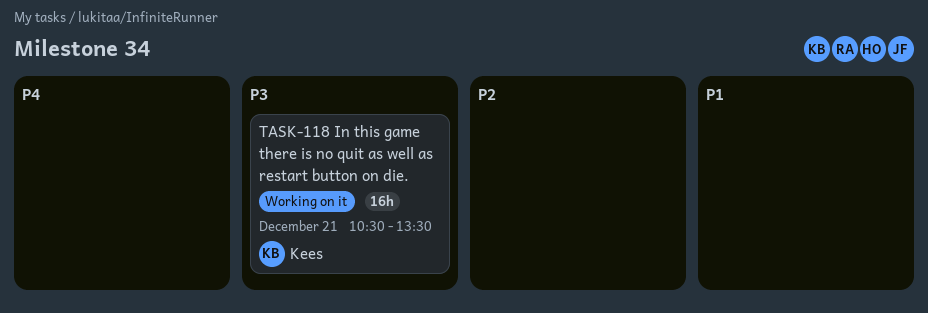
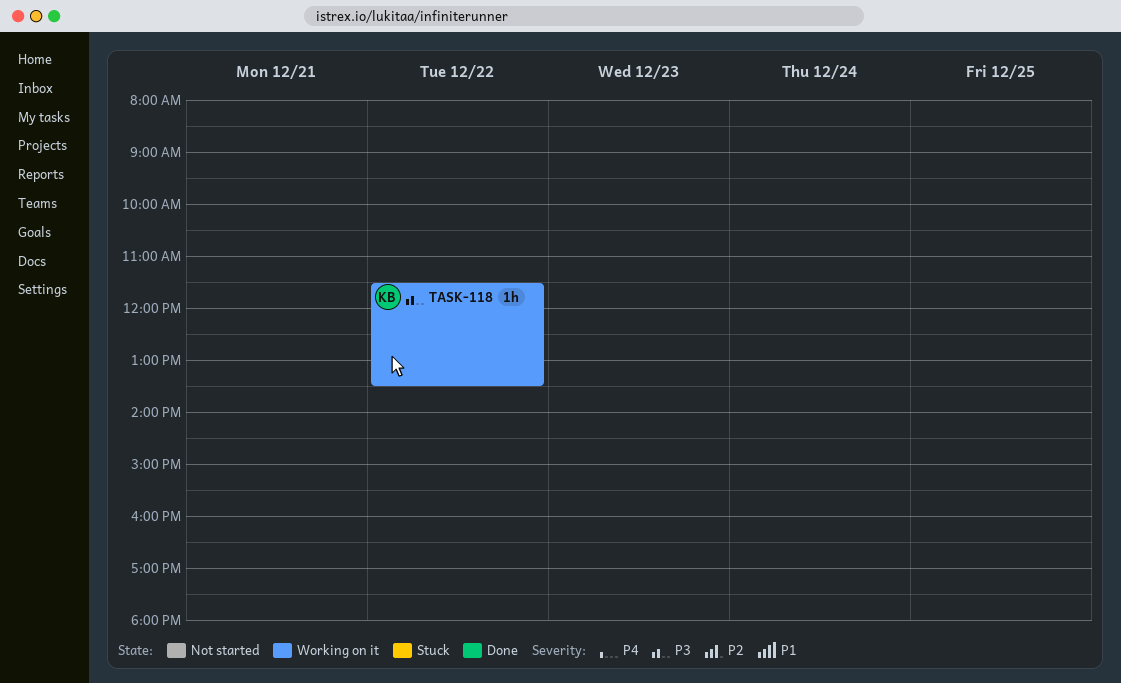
TASK-118, estimate: 16h -> 1h
TASK-118, day: Dec 21 -> Dec 22
TASK-118, begins: 10:30 -> 11:30

